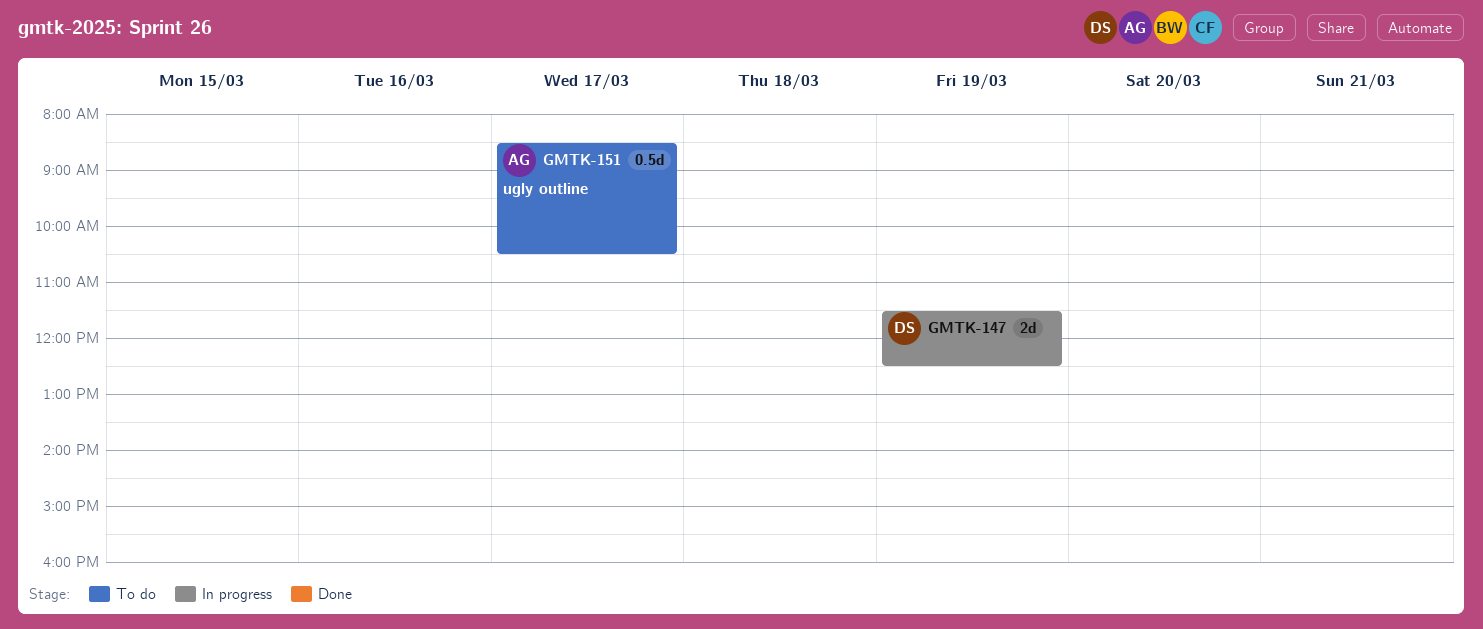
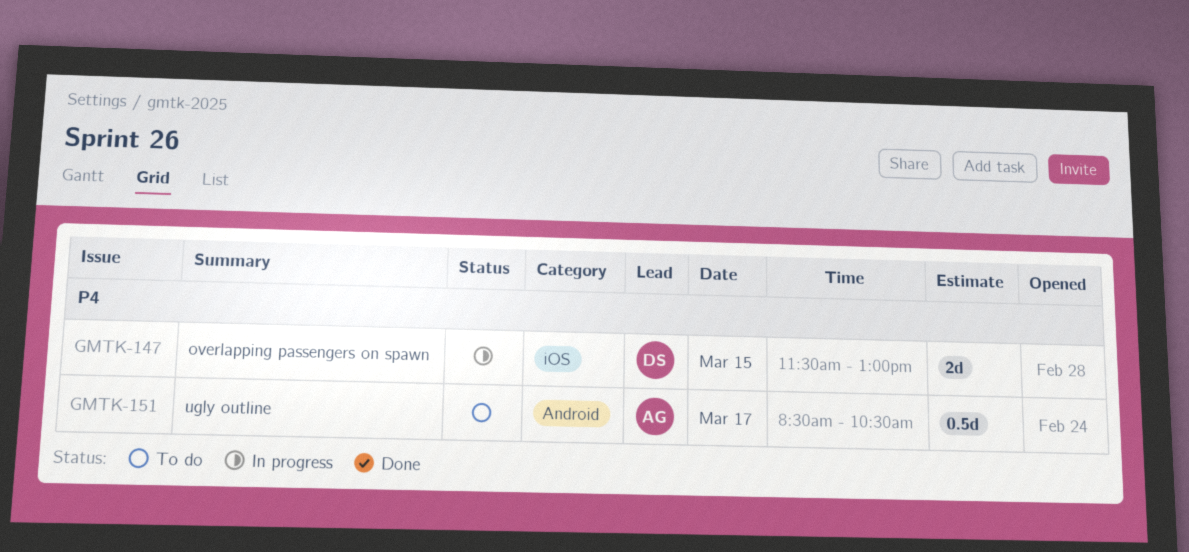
GMTK-147, day: Mar 19 -> Mar 15
GMTK-147, ends: 12:30 -> 13:00

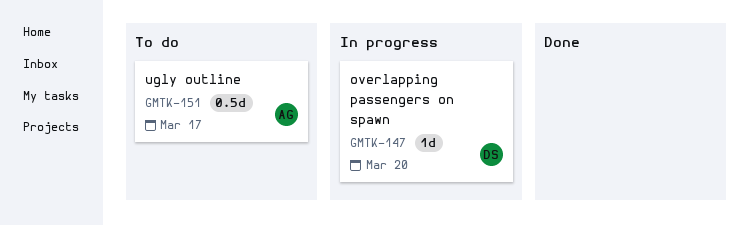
GMTK-147, estimate: 2d -> 1d
GMTK-147, day: Mar 15 -> Mar 20

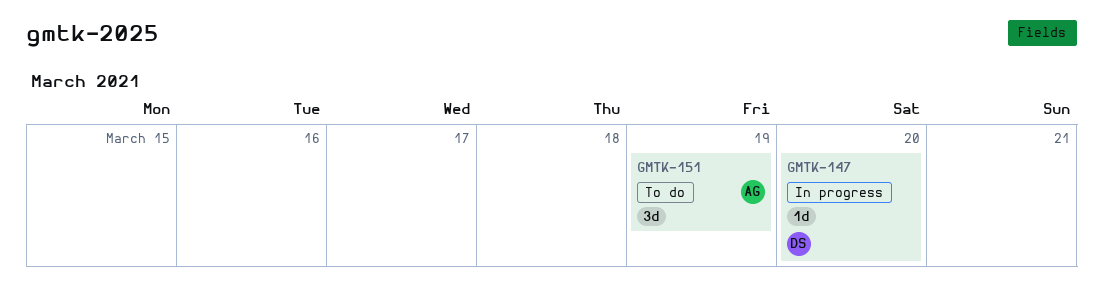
GMTK-151, estimate: 0.5d -> 3d
GMTK-151, day: Mar 17 -> Mar 19

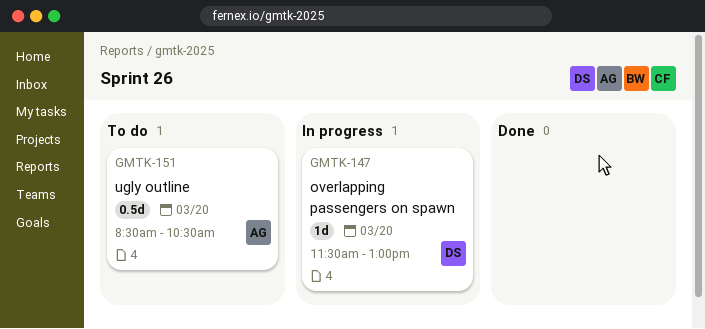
GMTK-151, estimate: 3d -> 0.5d
GMTK-151, day: Mar 19 -> Mar 20

